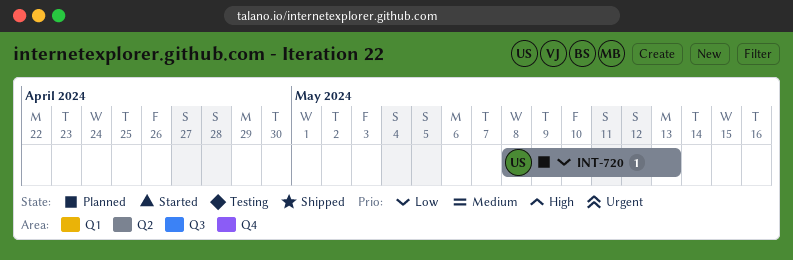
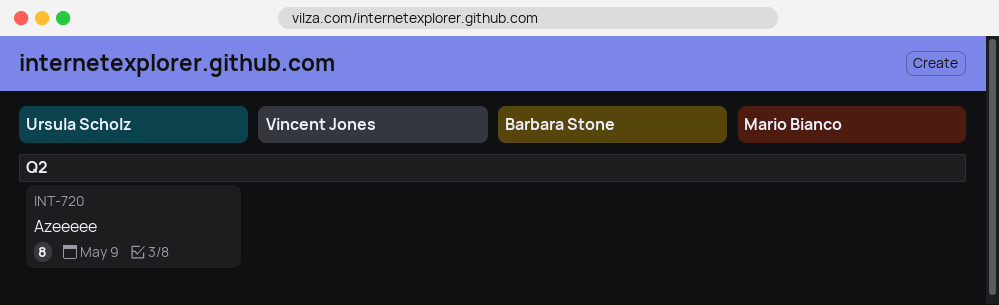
INT-720, estimate: 1 -> 8
INT-720, due: May 13 -> May 9

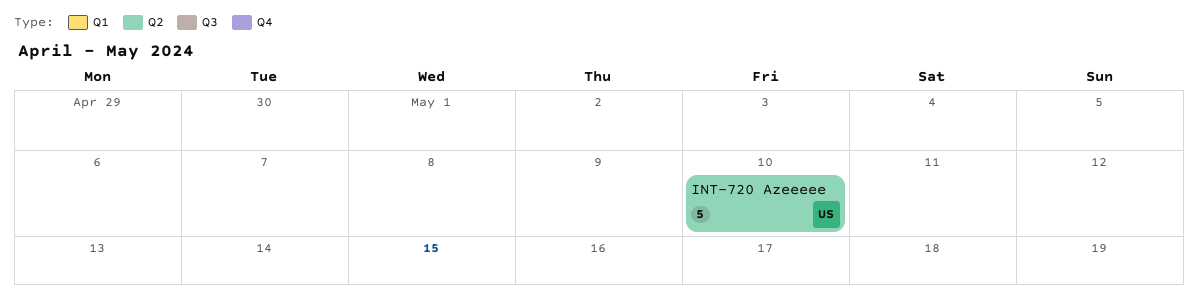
INT-720, estimate: 8 -> 5
INT-720, due: May 9 -> May 10

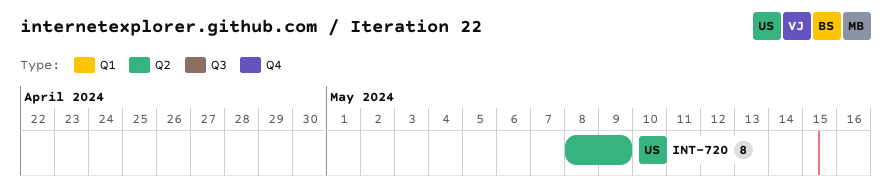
INT-720, estimate: 5 -> 8
INT-720, due: May 10 -> May 9

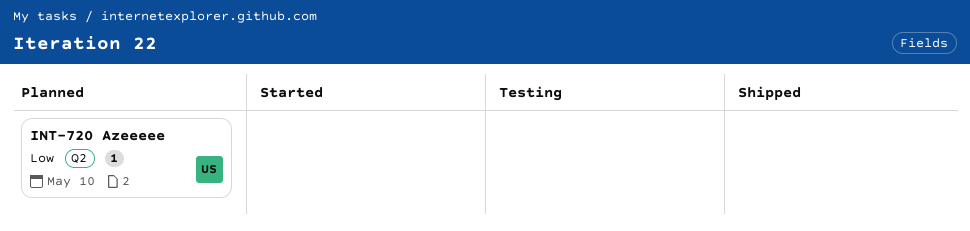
INT-720, estimate: 8 -> 1
INT-720, due: May 9 -> May 10

